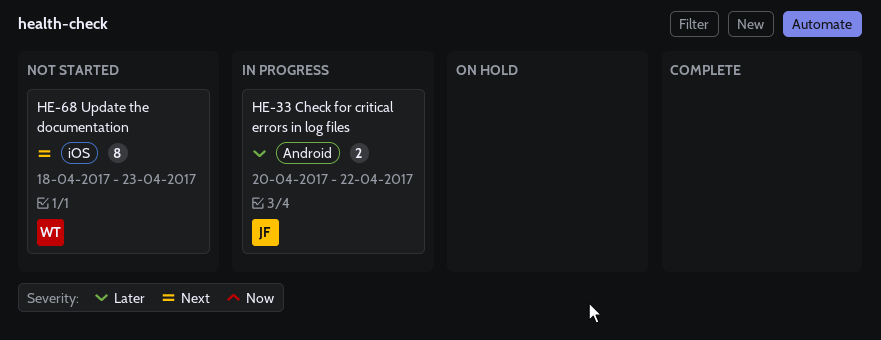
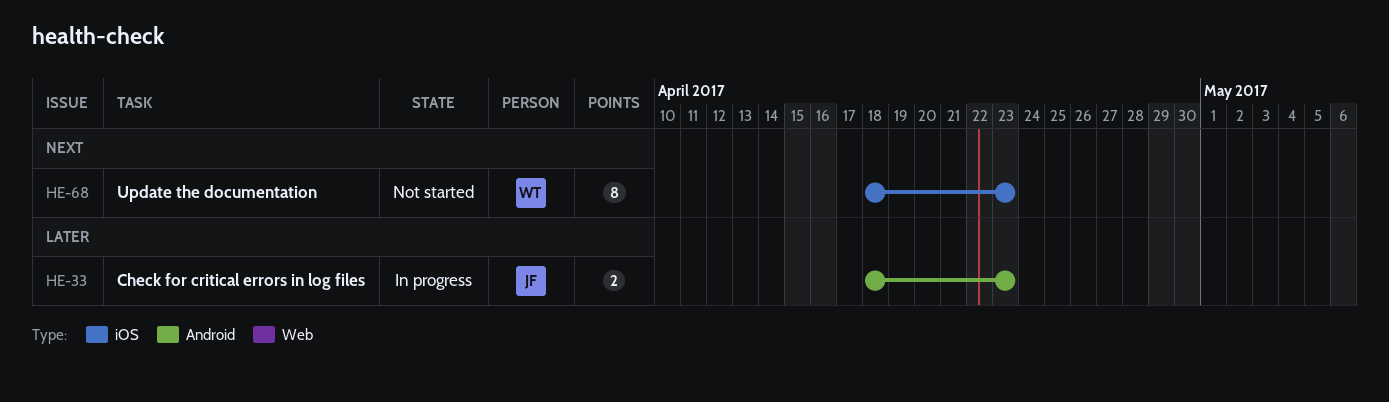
HE-33, start: Apr 20 -> Apr 18
HE-33, due: Apr 22 -> Apr 23

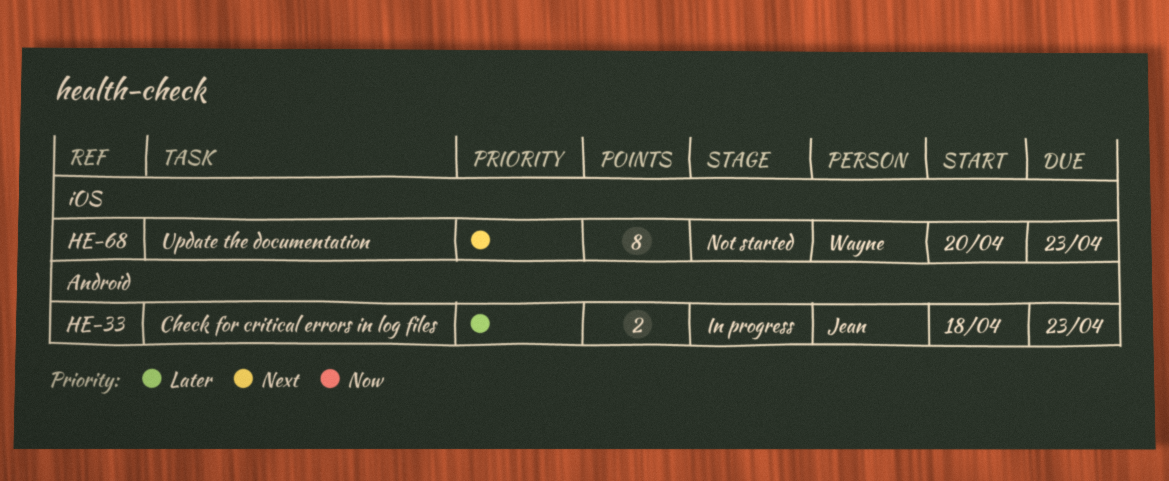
HE-68, start: Apr 18 -> Apr 20

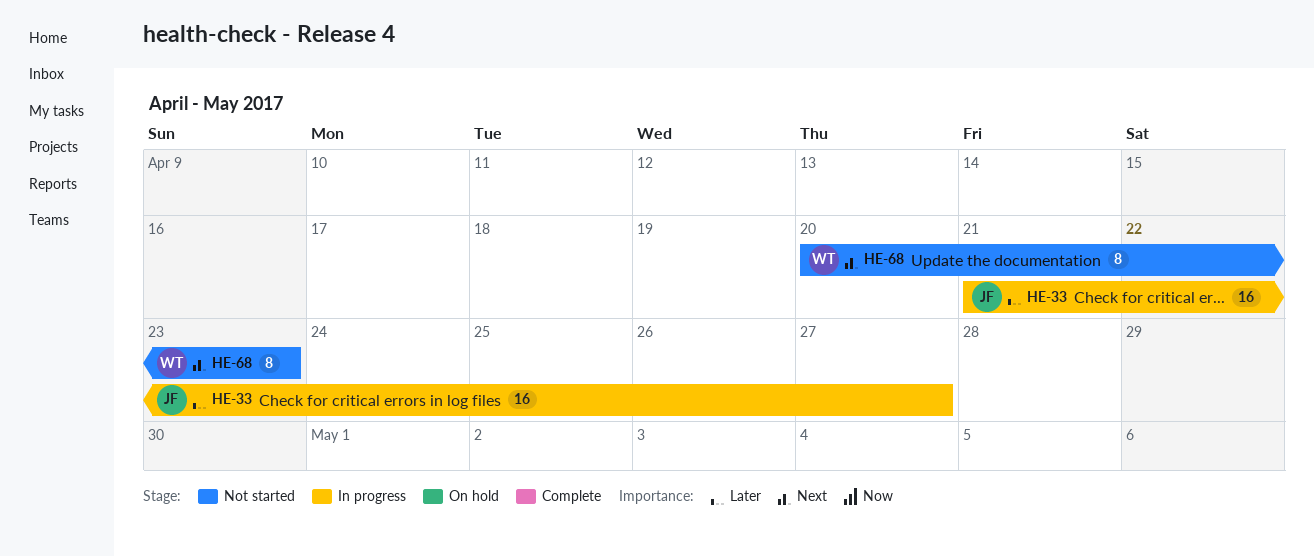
HE-33, estimate: 2 -> 16
HE-33, start: Apr 18 -> Apr 21
HE-33, due: Apr 23 -> Apr 27

